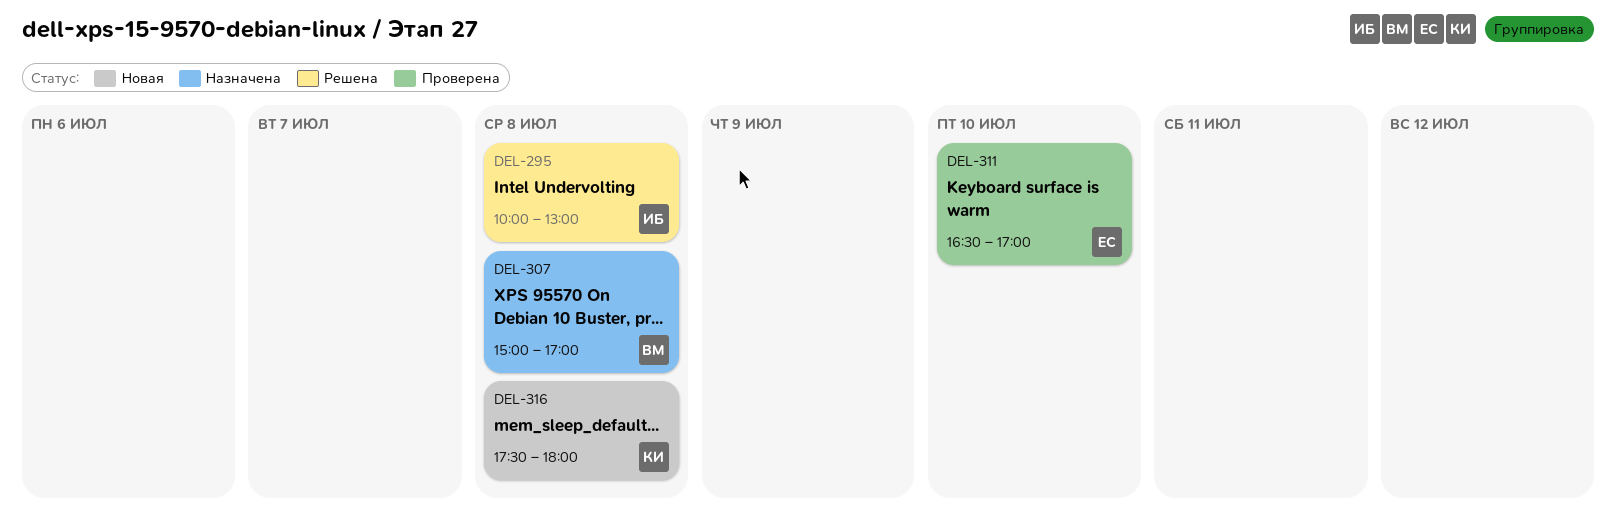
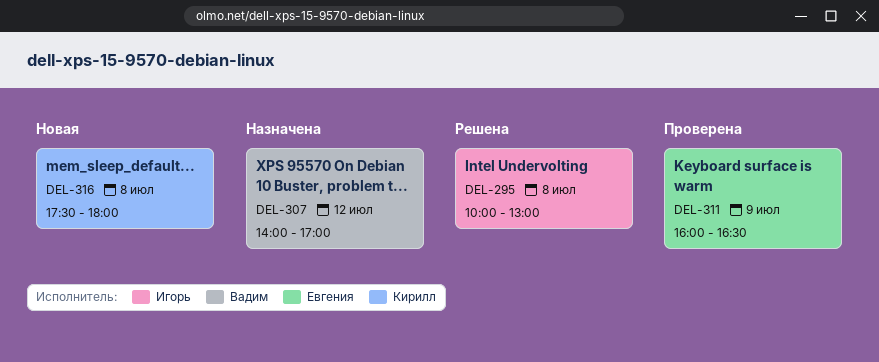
DEL-307, day: Jul 8 -> Jul 12
DEL-307, begins: 15:00 -> 14:00
DEL-311, day: Jul 10 -> Jul 9
DEL-311, begins: 16:30 -> 16:00
DEL-311, ends: 17:00 -> 16:30

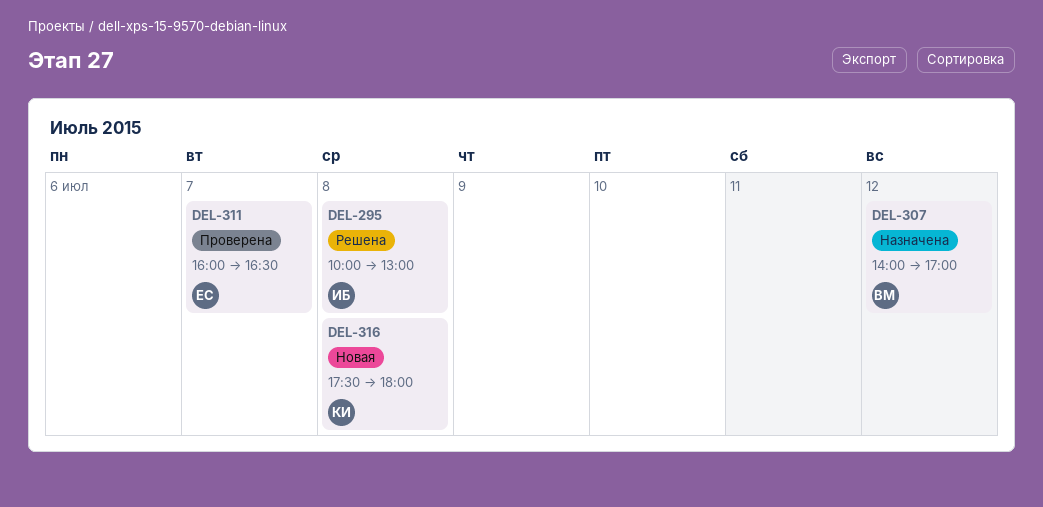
DEL-311, day: Jul 9 -> Jul 7

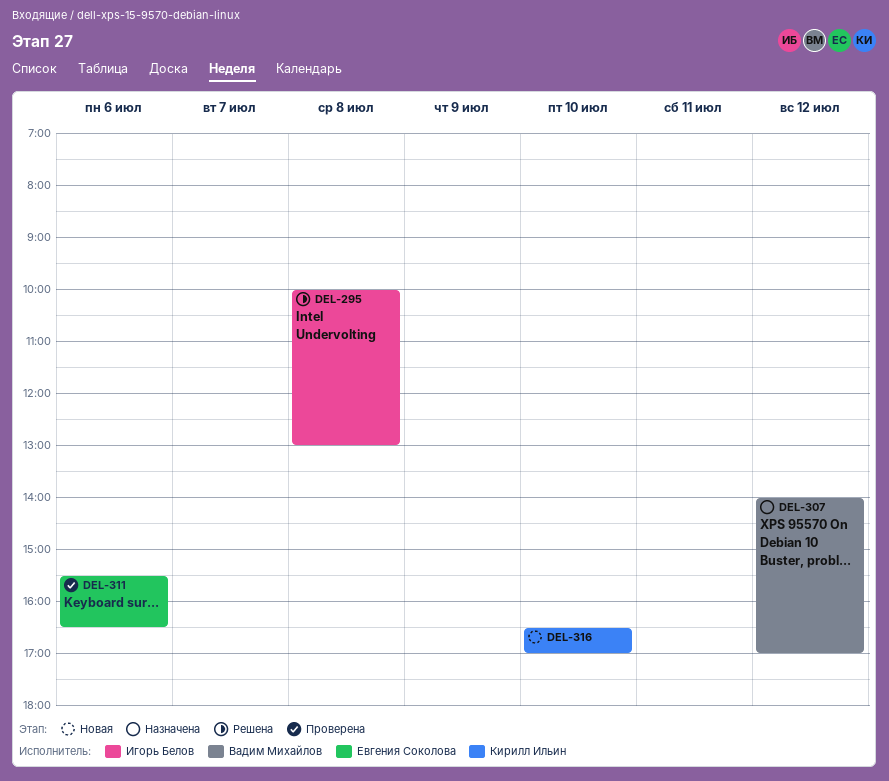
DEL-311, day: Jul 7 -> Jul 6
DEL-311, begins: 16:00 -> 15:30
DEL-316, day: Jul 8 -> Jul 10
DEL-316, begins: 17:30 -> 16:30
DEL-316, ends: 18:00 -> 17:00

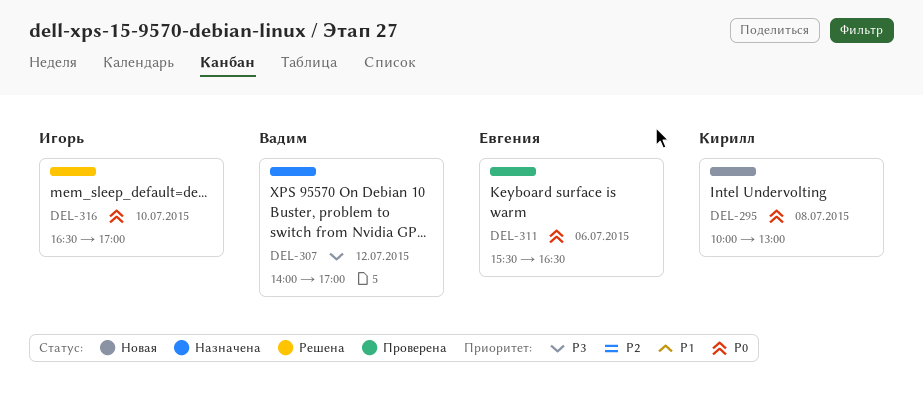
DEL-295, status: Решена -> Новая
DEL-295, owner: Игорь Белов -> Кирилл Ильин
DEL-316, status: Новая -> Решена
DEL-316, owner: Кирилл Ильин -> Игорь Белов

